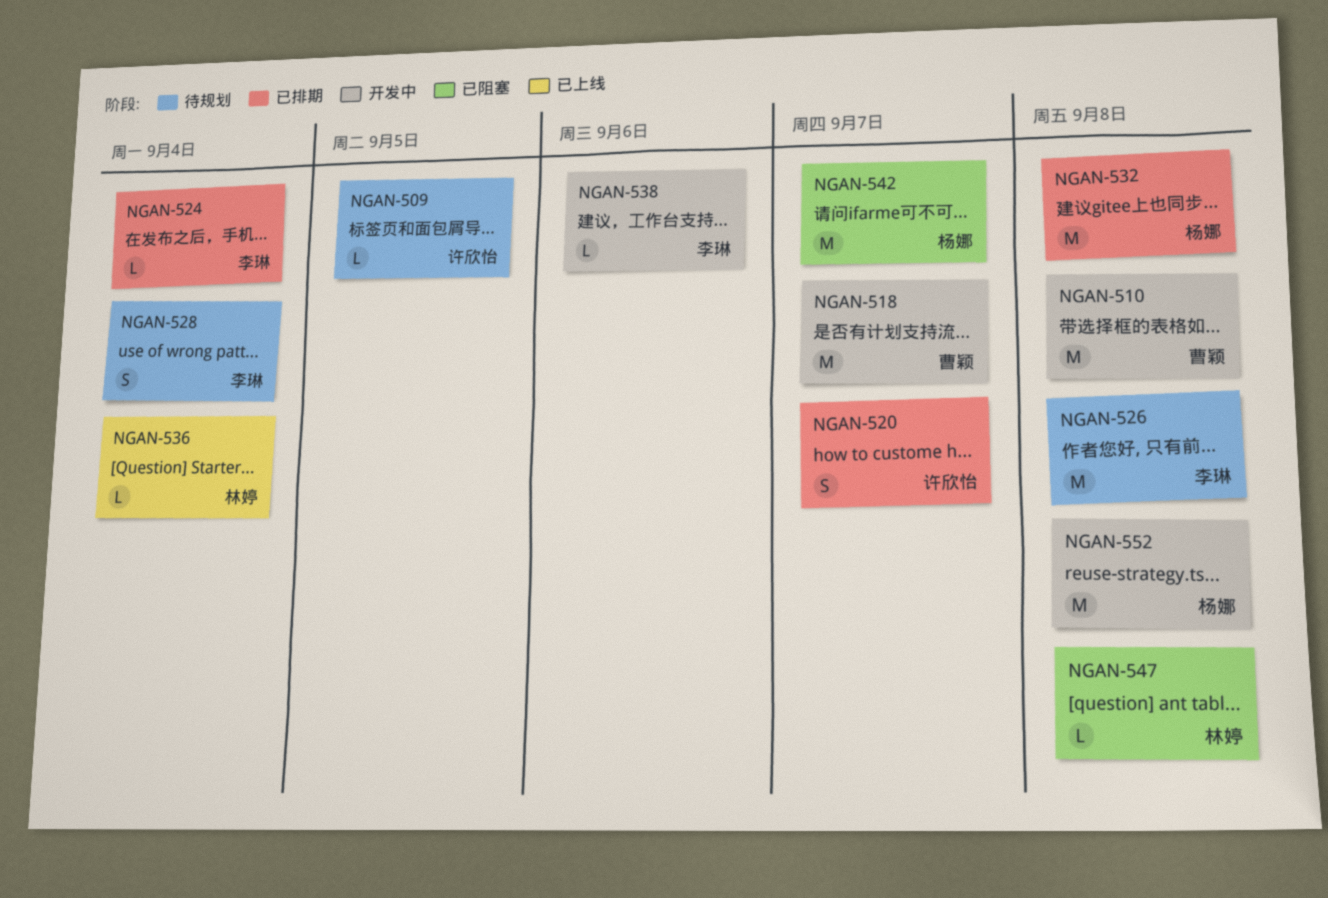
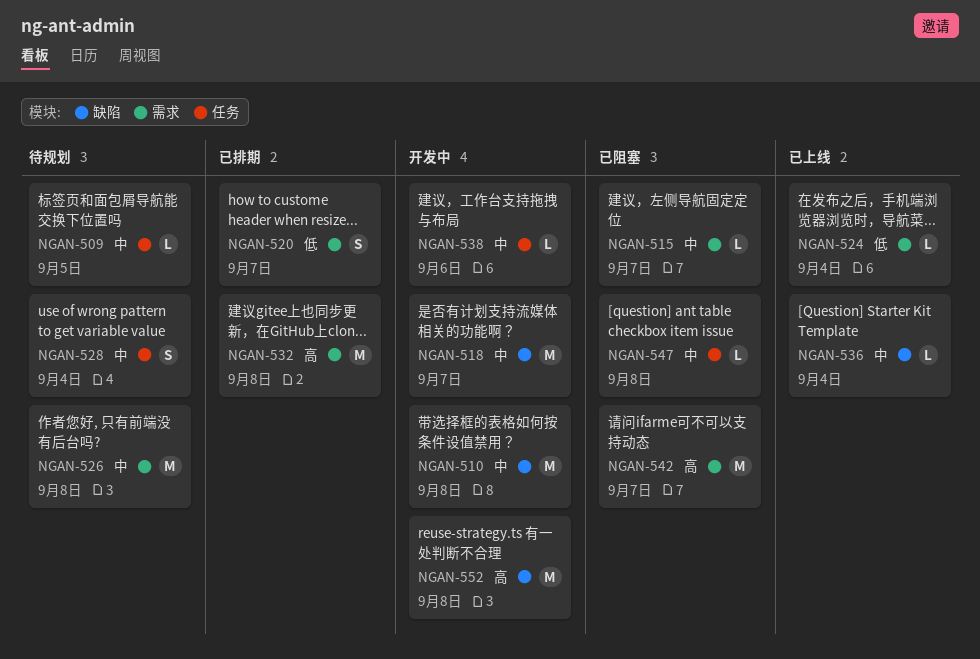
NGAN-515: none -> present
NGAN-524, status: 已排期 -> 已上线

